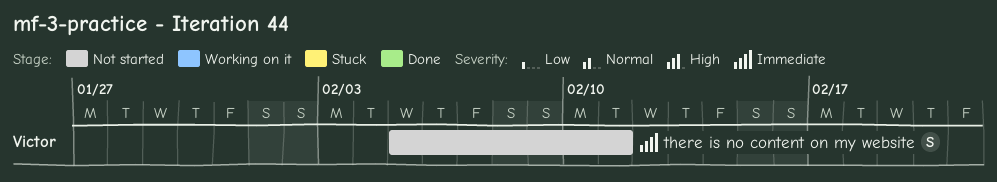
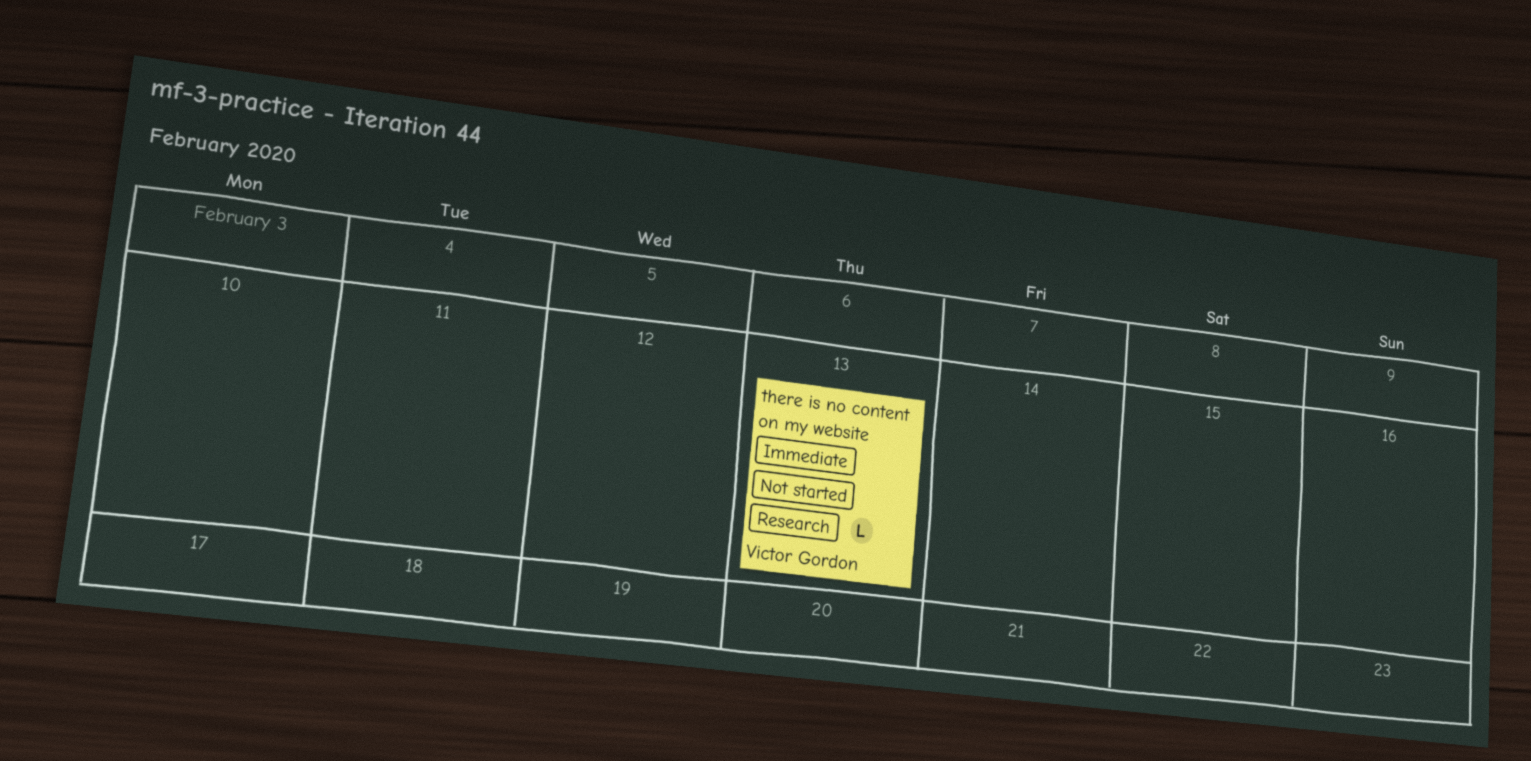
there is no content on my website, estimate: S -> L
there is no content on my website, due: Feb 11 -> Feb 13

